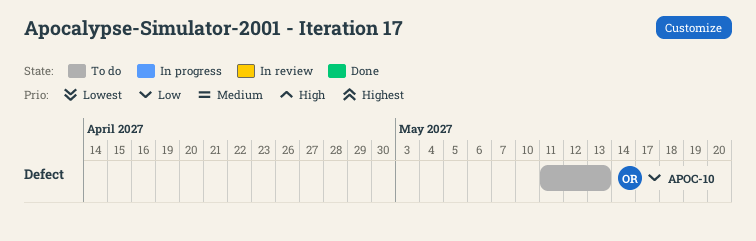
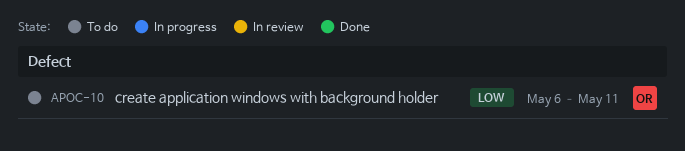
APOC-10, start: May 11 -> May 6
APOC-10, due: May 13 -> May 11

